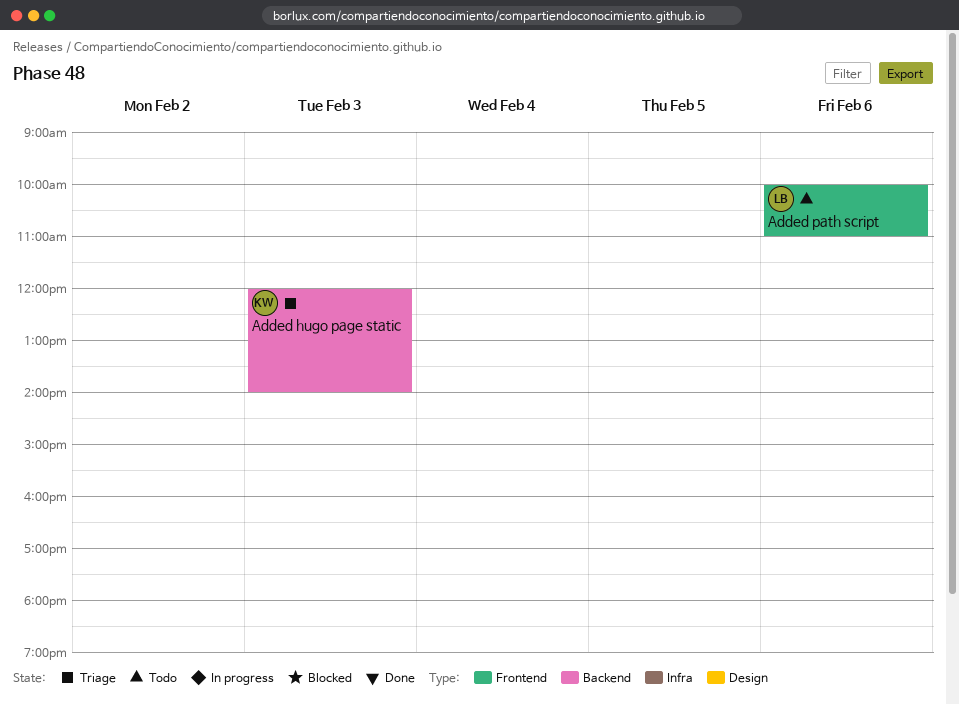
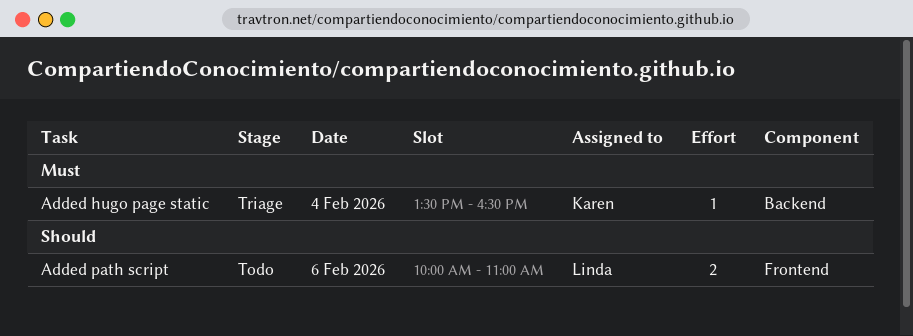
Added hugo page static, day: Feb 3 -> Feb 4
Added hugo page static, begins: 12:00 -> 13:30
Added hugo page static, ends: 14:00 -> 16:30

